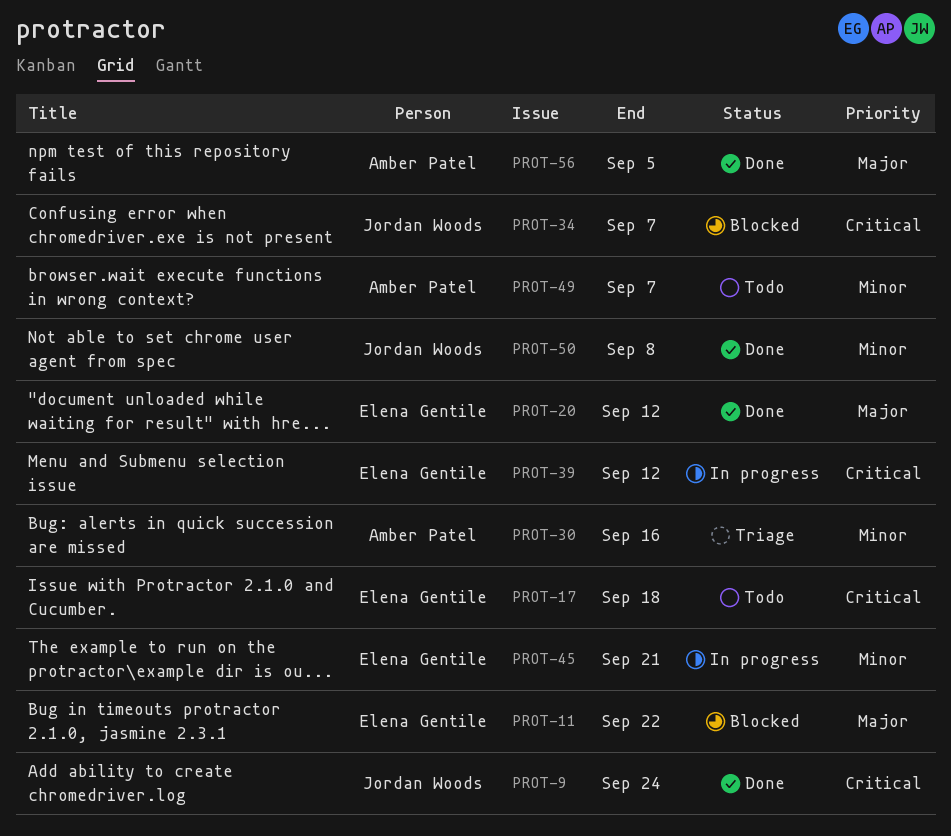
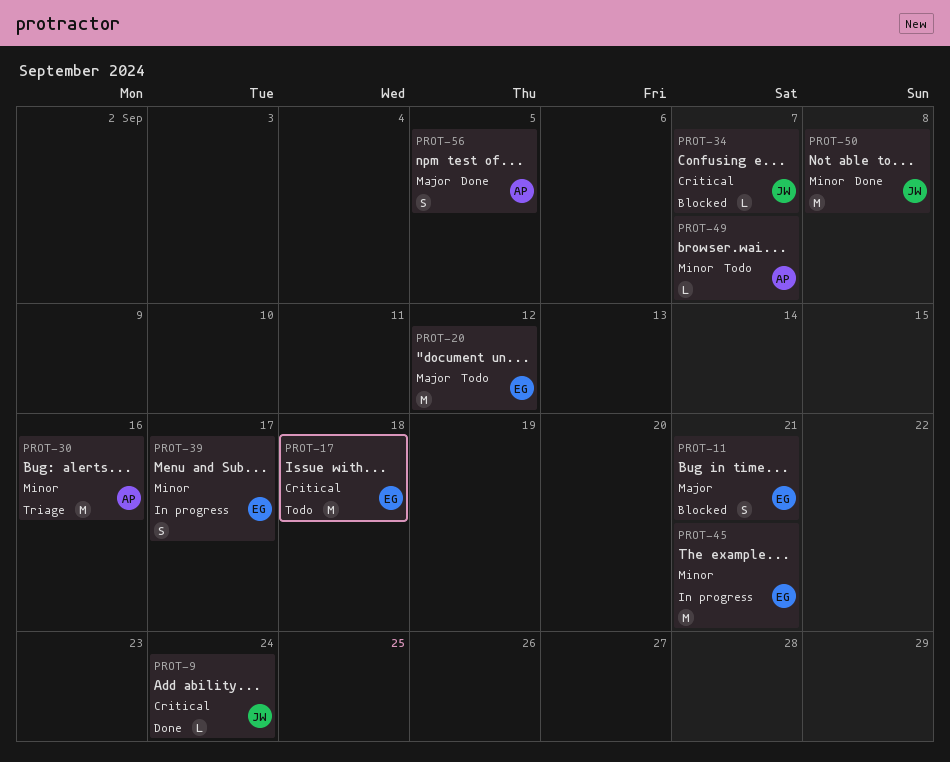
PROT-11, due: Sep 22 -> Sep 21
PROT-20, status: Done -> Todo
PROT-39, priority: Critical -> Minor
PROT-39, due: Sep 12 -> Sep 17

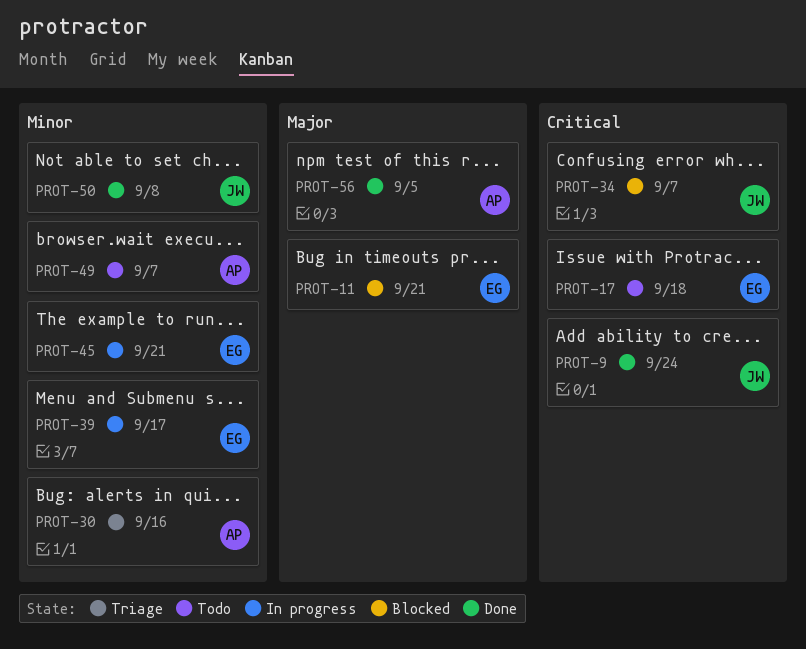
PROT-20: present -> none

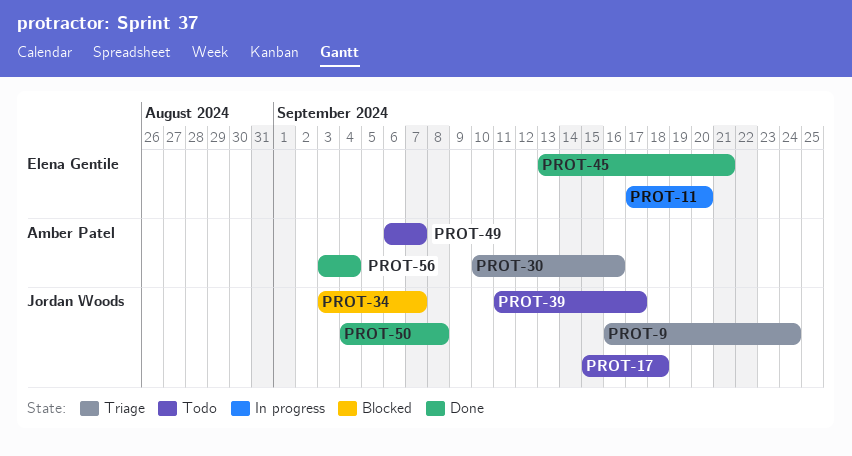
PROT-9, status: Done -> Triage
PROT-11, status: Blocked -> In progress
PROT-11, due: Sep 21 -> Sep 20
PROT-17, owner: Elena Gentile -> Jordan Woods
PROT-39, status: In progress -> Todo
PROT-39, owner: Elena Gentile -> Jordan Woods
PROT-45, status: In progress -> Done
PROT-56, due: Sep 5 -> Sep 4

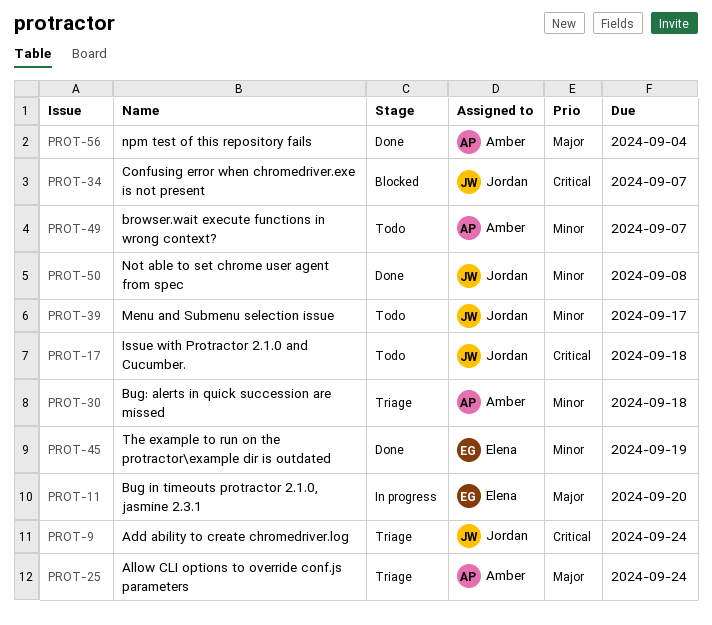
PROT-25: none -> present
PROT-30, due: Sep 16 -> Sep 18
PROT-45, due: Sep 21 -> Sep 19

